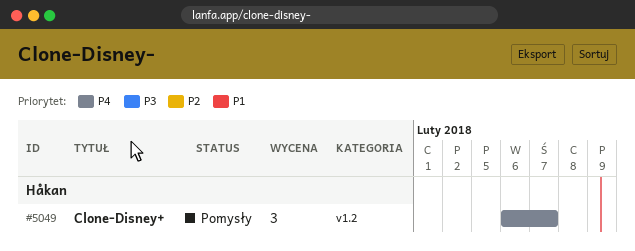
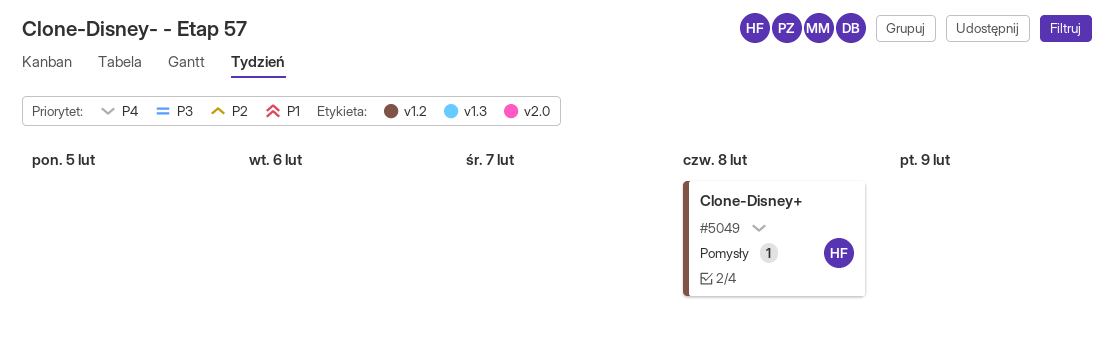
#5049, estimate: 3 -> 1
#5049, due: Feb 7 -> Feb 8

